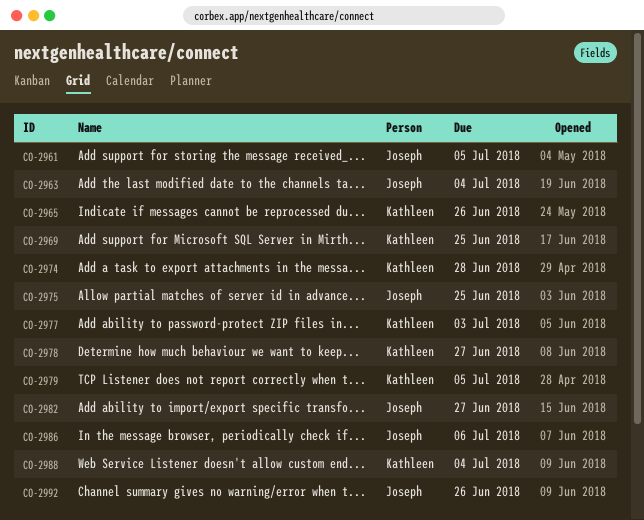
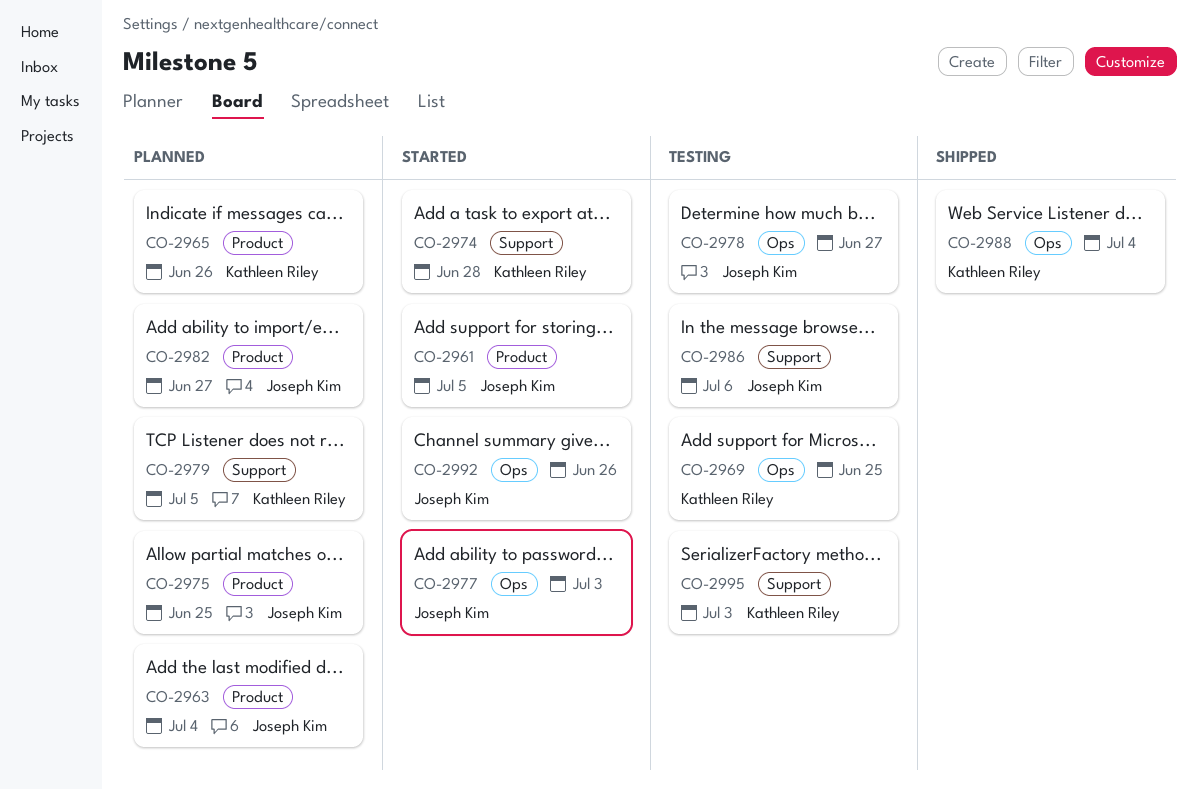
CO-2977, owner: Kathleen Riley -> Joseph Kim
CO-2978, owner: Kathleen Riley -> Joseph Kim
CO-2995: none -> present

